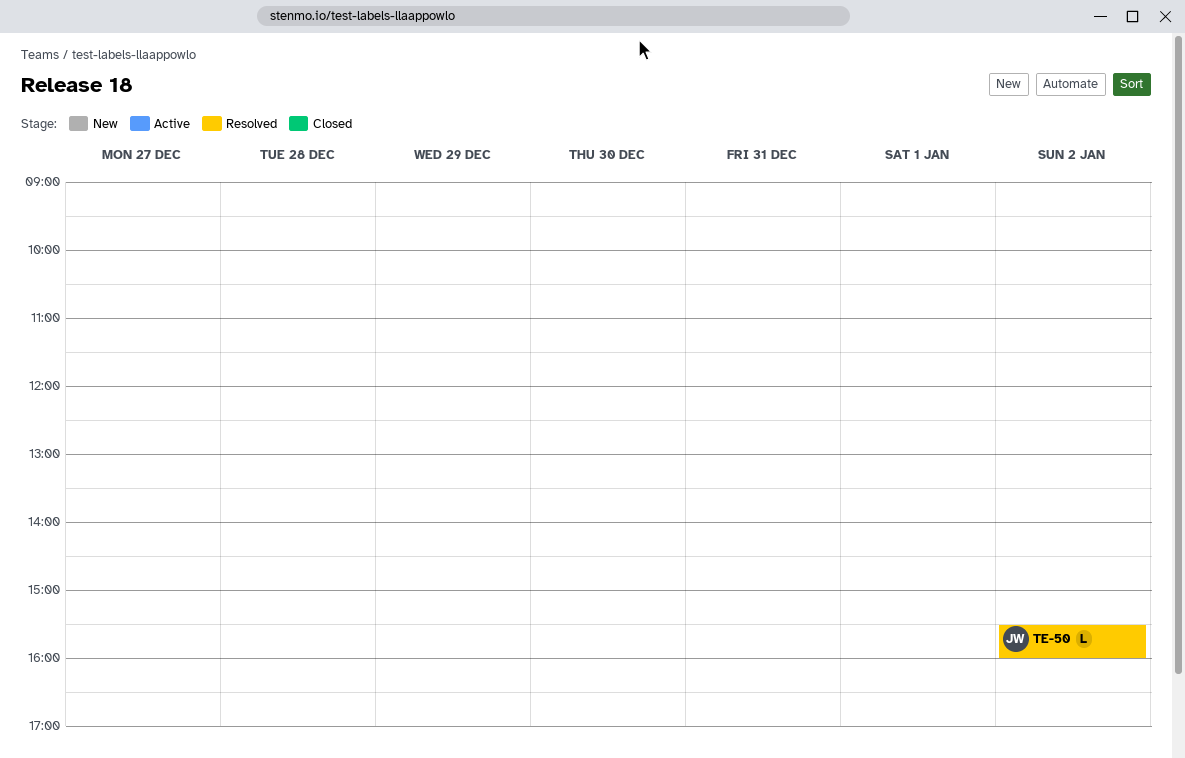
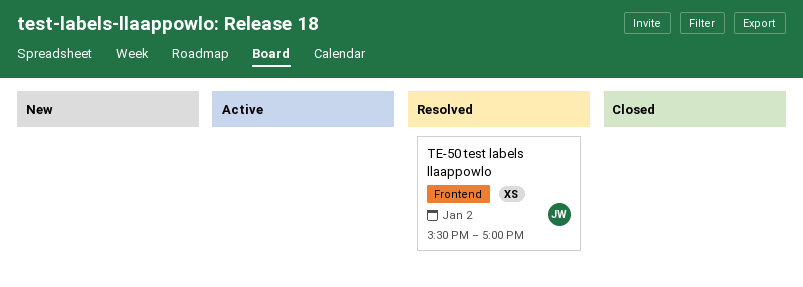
TE-50, estimate: L -> XS
TE-50, ends: 16:00 -> 17:00

